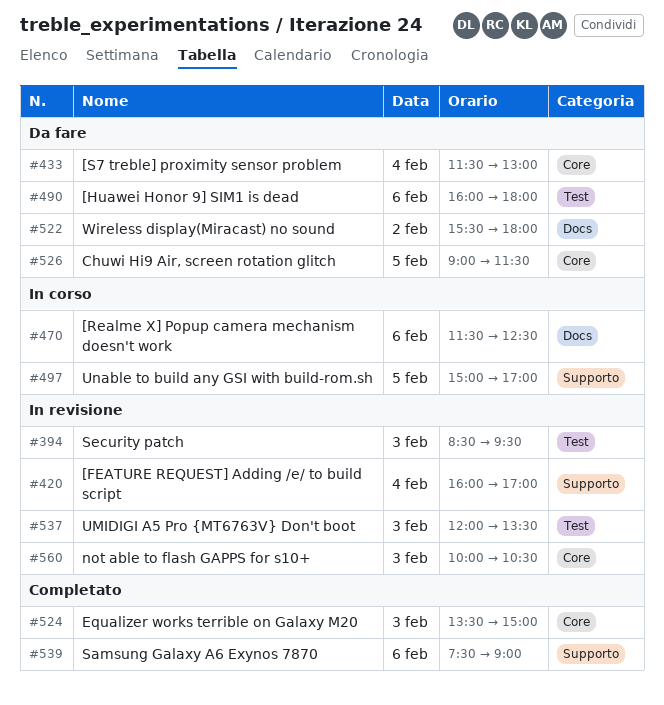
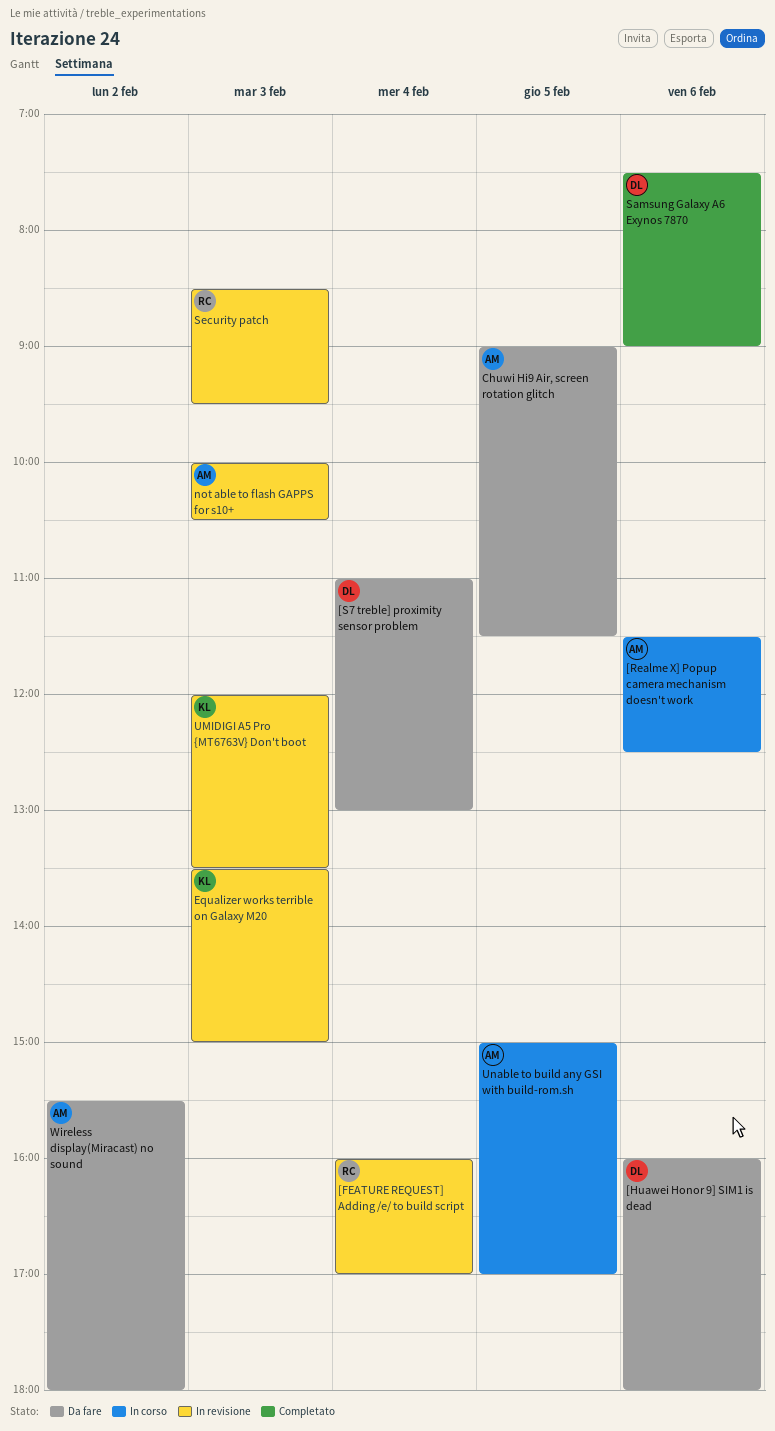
[S7 treble] proximity sensor problem, begins: 11:30 -> 11:00
Equalizer works terrible on Galaxy M20, status: Completato -> In revisione

